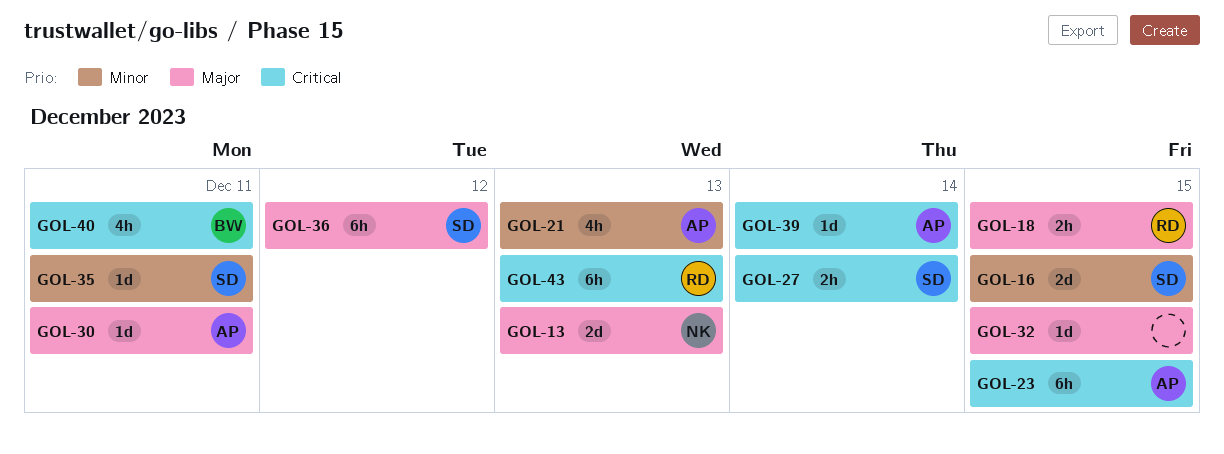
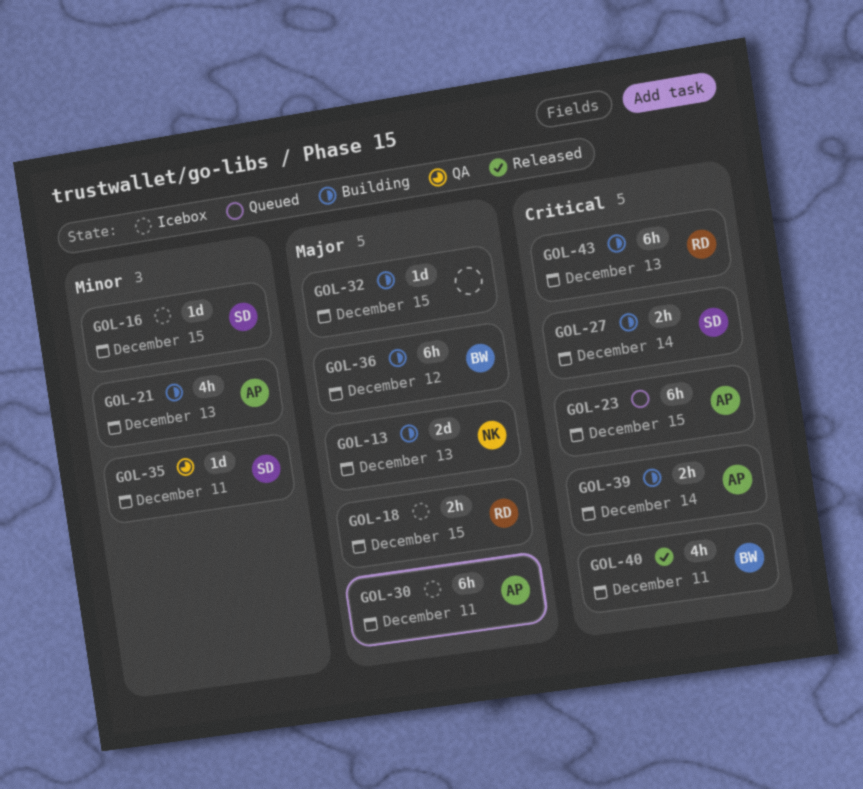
GOL-16, estimate: 2d -> 1d
GOL-30, estimate: 1d -> 6h
GOL-36, owner: SD -> BW
GOL-39, estimate: 1d -> 2h

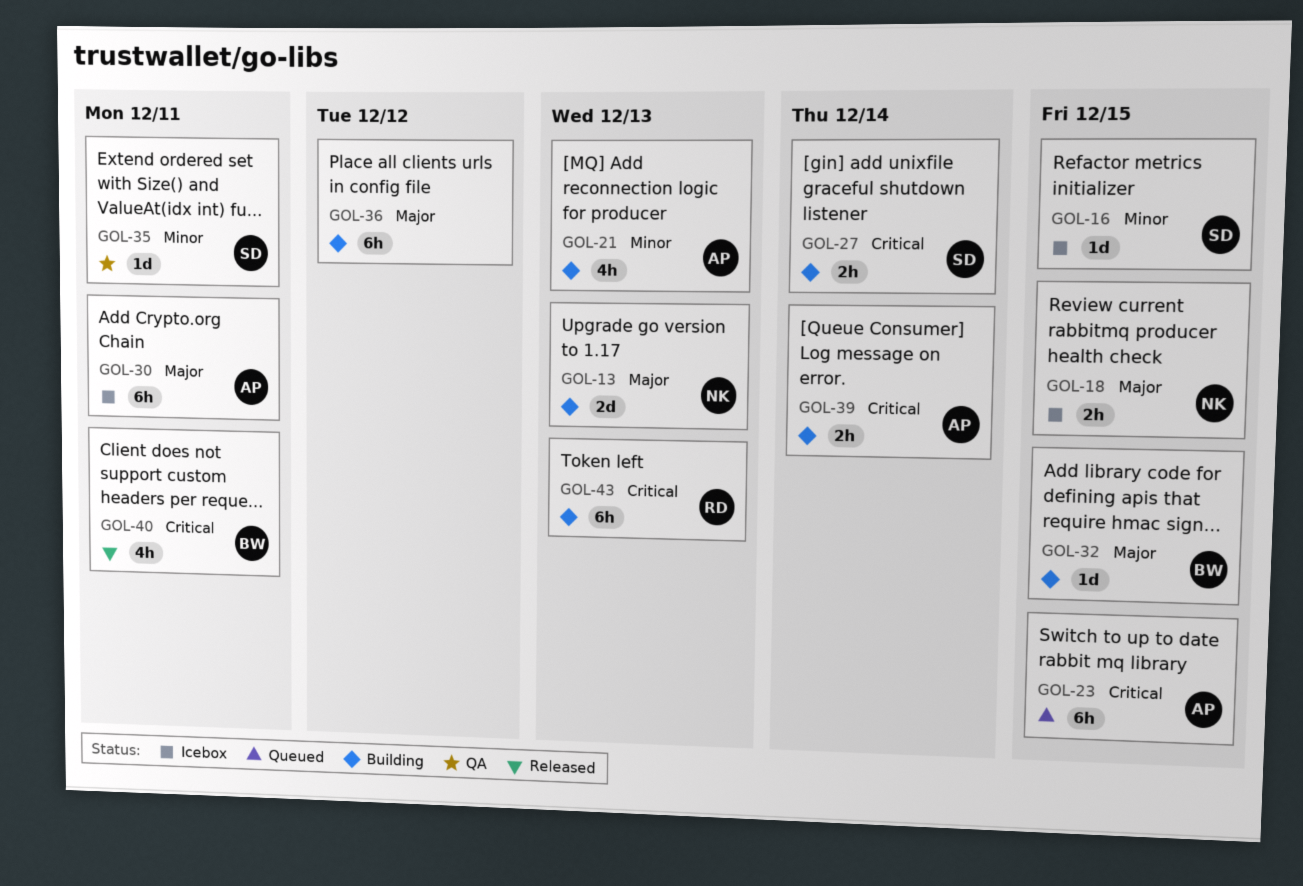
GOL-18, owner: RD -> NK
GOL-32, owner: none -> BW
GOL-36, owner: BW -> none

